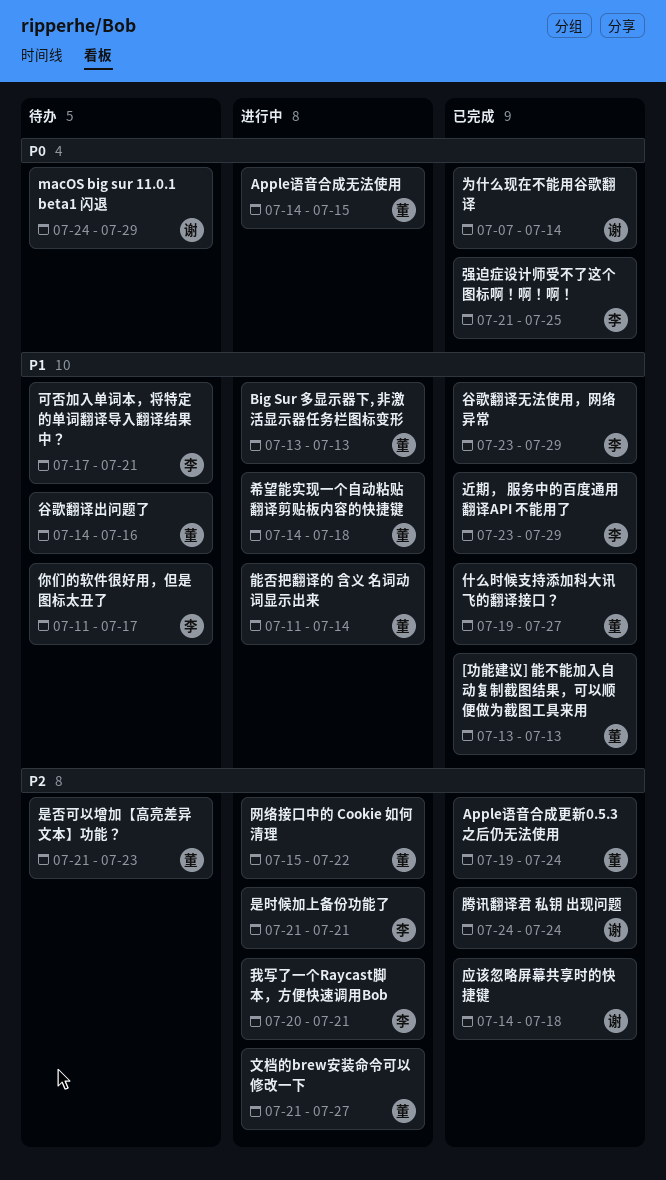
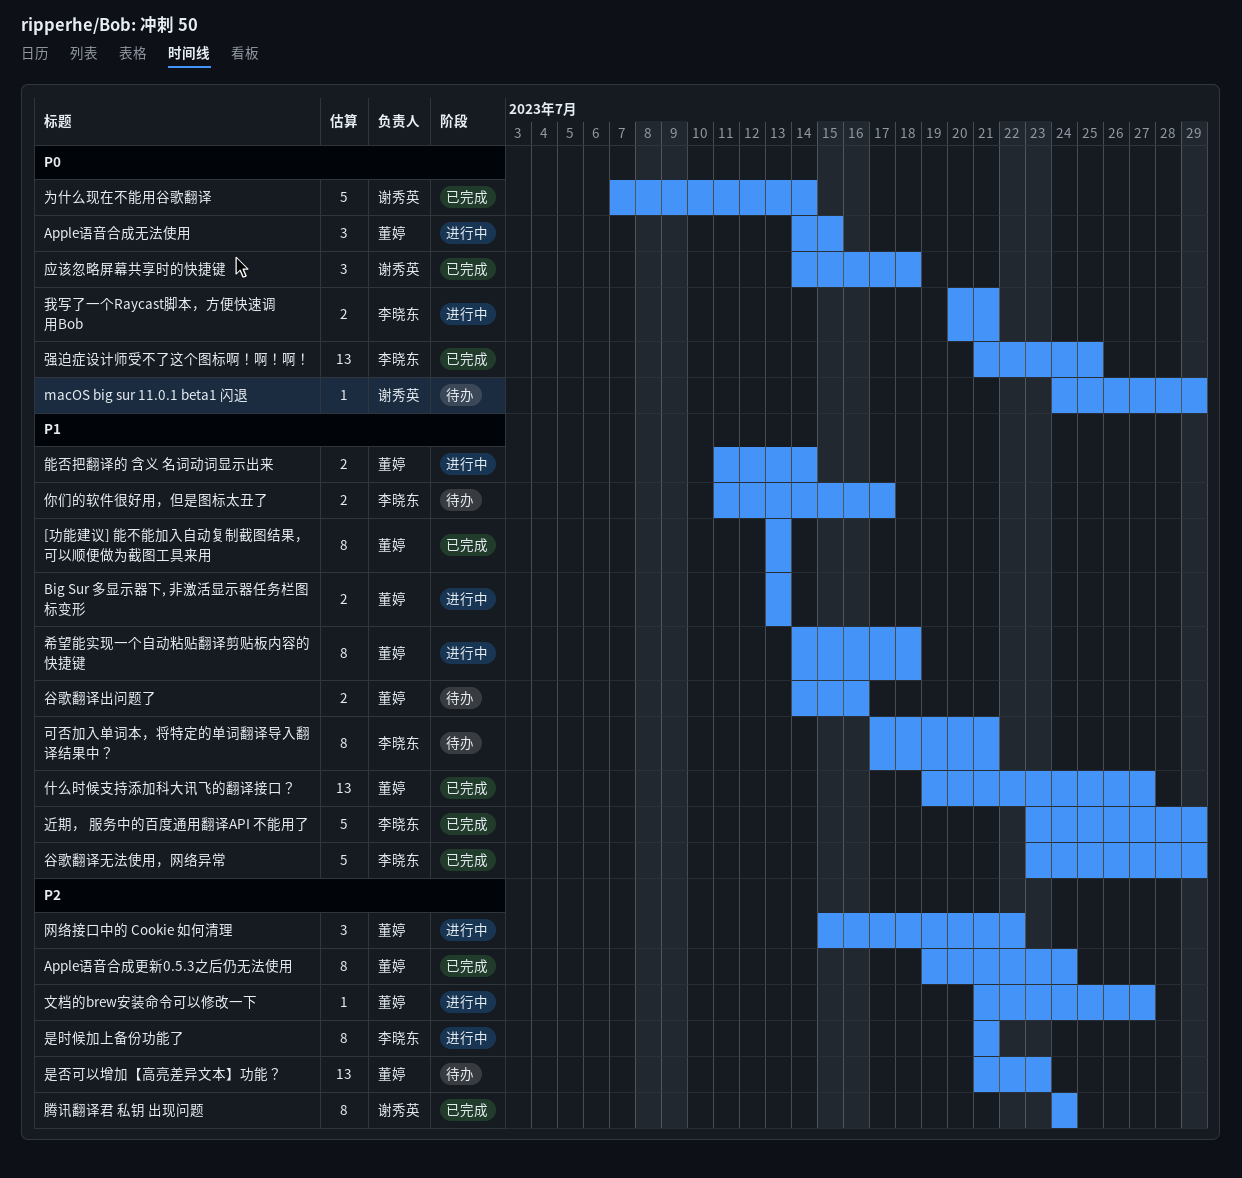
应该忽略屏幕共享时的快捷键, priority: P2 -> P0
我写了一个Raycast脚本，方便快速调用Bob, priority: P2 -> P0

